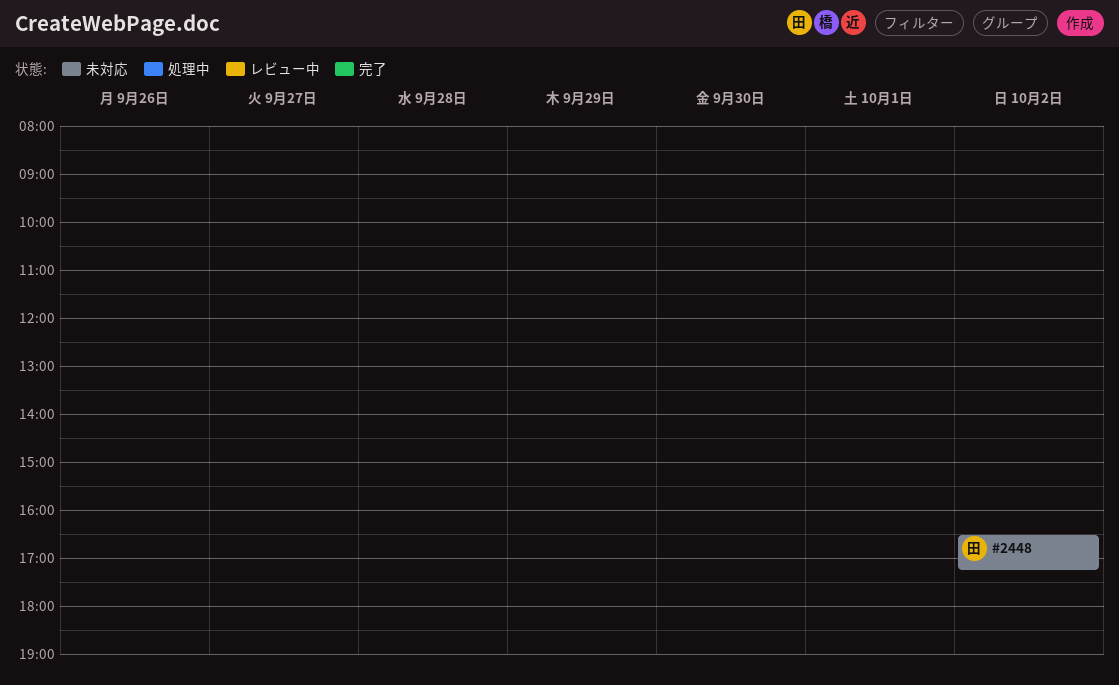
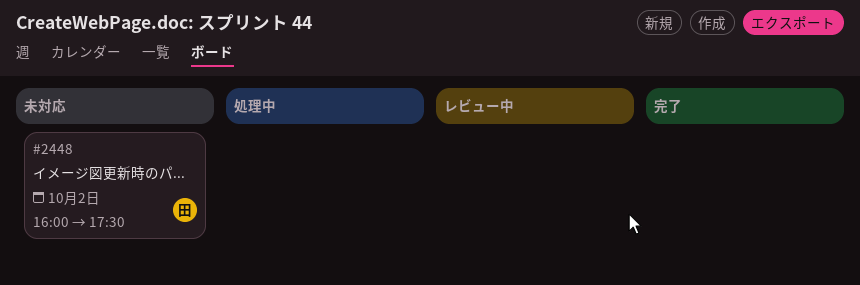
#2448, begins: 16:30 -> 16:00
#2448, ends: 17:15 -> 17:30

